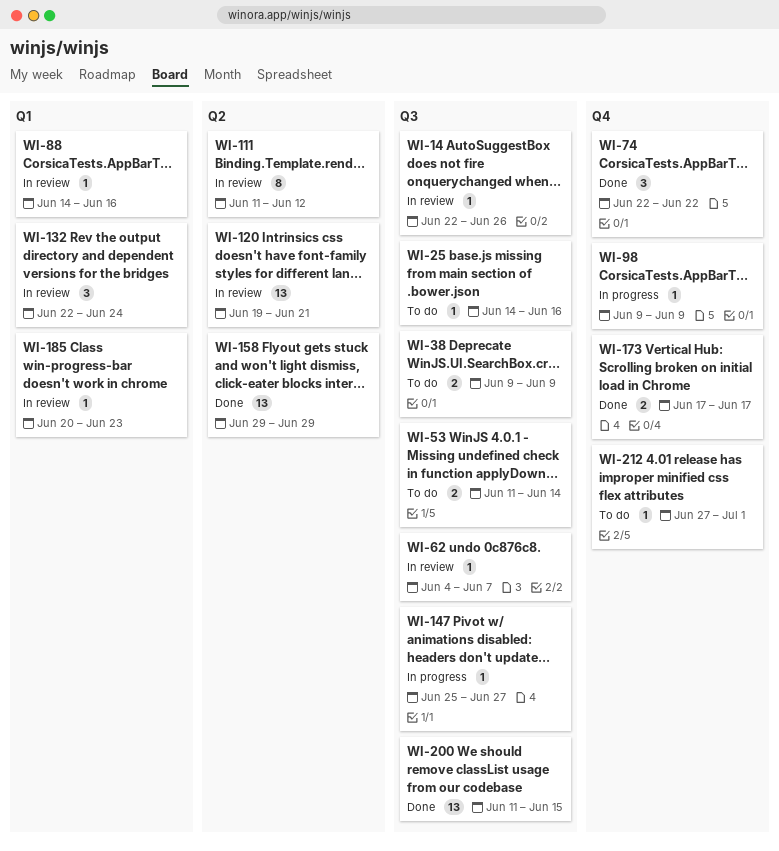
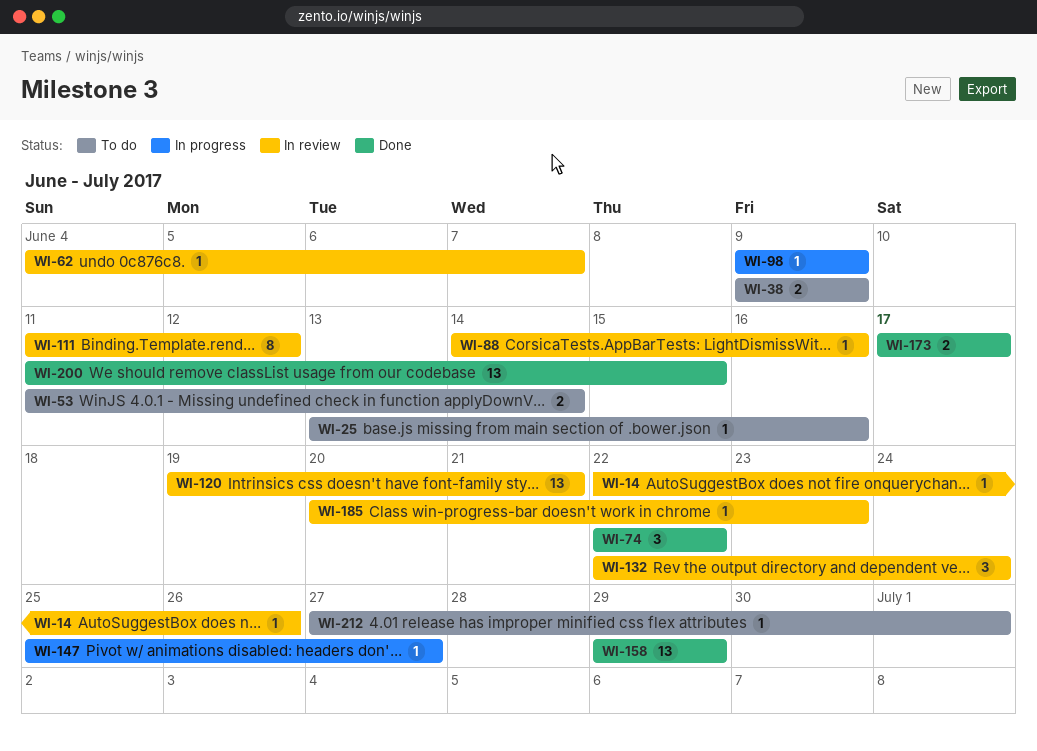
WI-25, start: Jun 14 -> Jun 13

